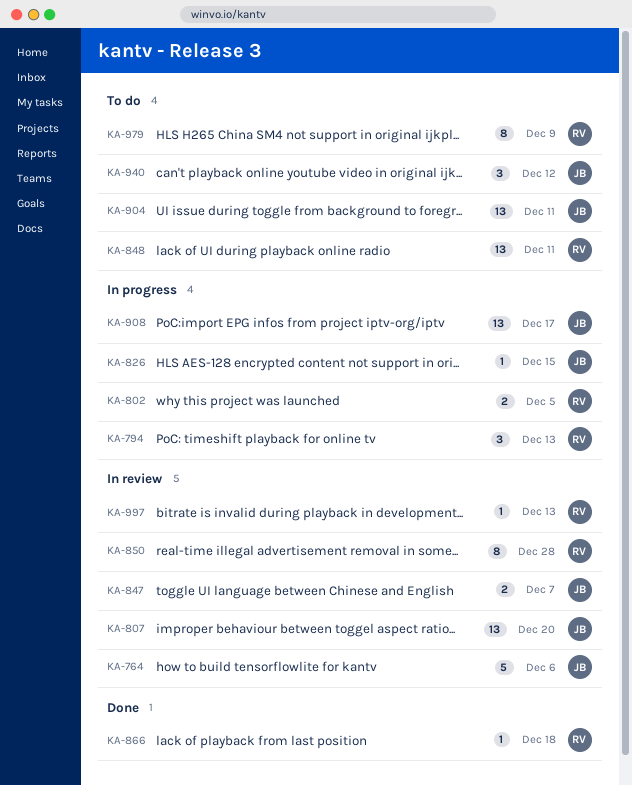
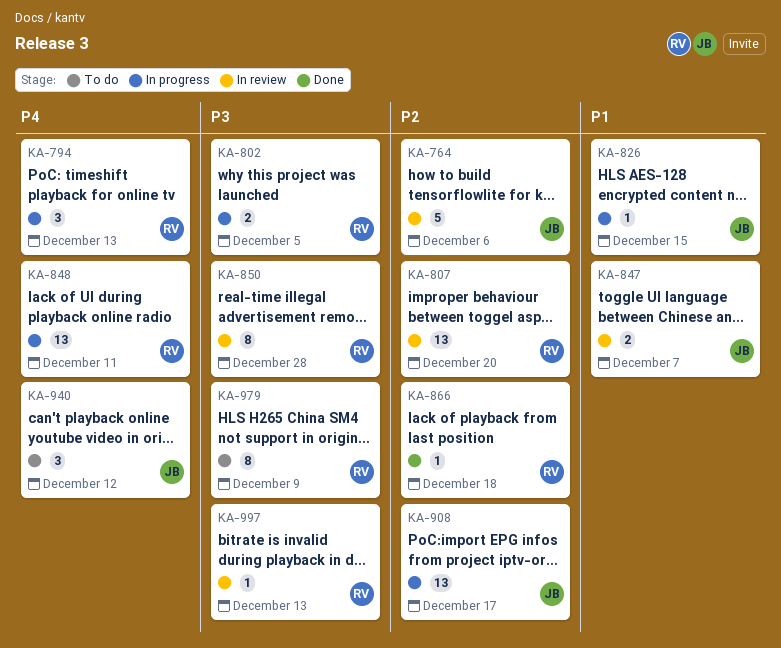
KA-807, owner: JB -> RV
KA-848, status: To do -> In progress
KA-904: present -> none

